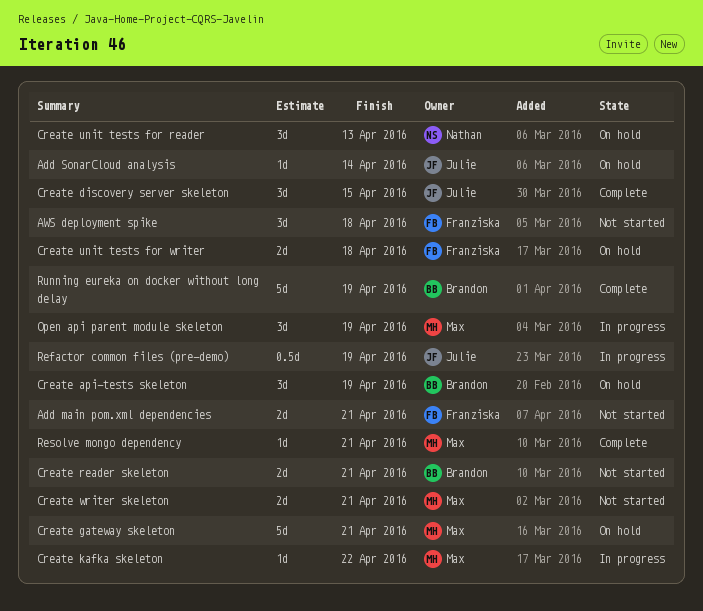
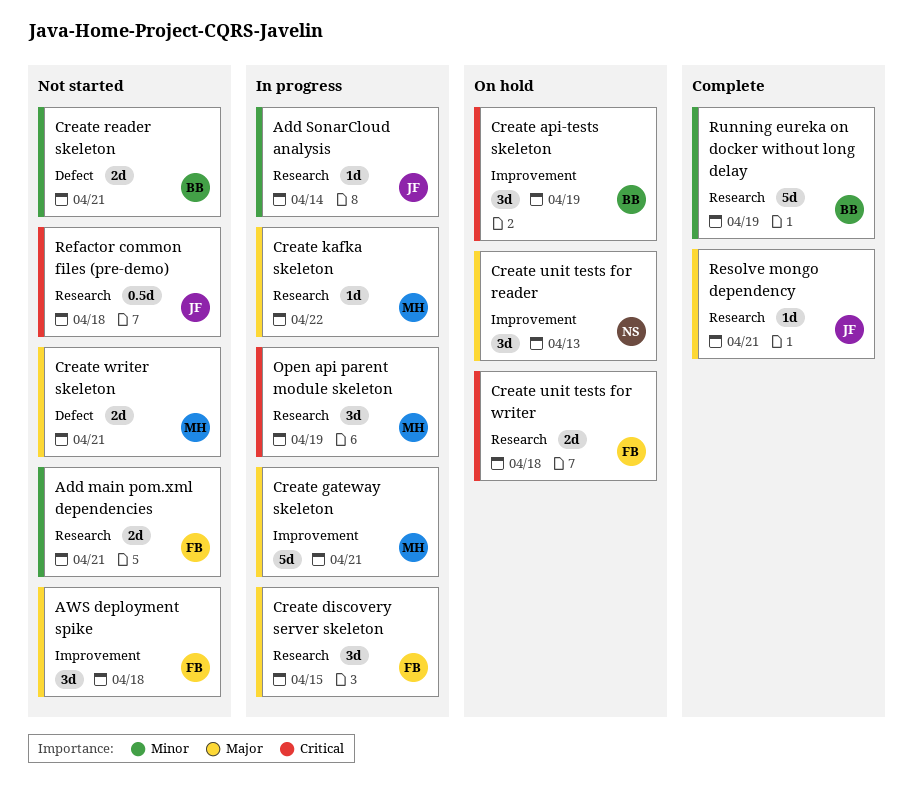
Add SonarCloud analysis, status: On hold -> In progress
Create discovery server skeleton, status: Complete -> In progress
Create discovery server skeleton, owner: Julie -> Franziska
Create gateway skeleton, status: On hold -> In progress
Refactor common files (pre-demo), status: In progress -> Not started
Refactor common files (pre-demo), due: Apr 19 -> Apr 18
Resolve mongo dependency, owner: Max -> Julie

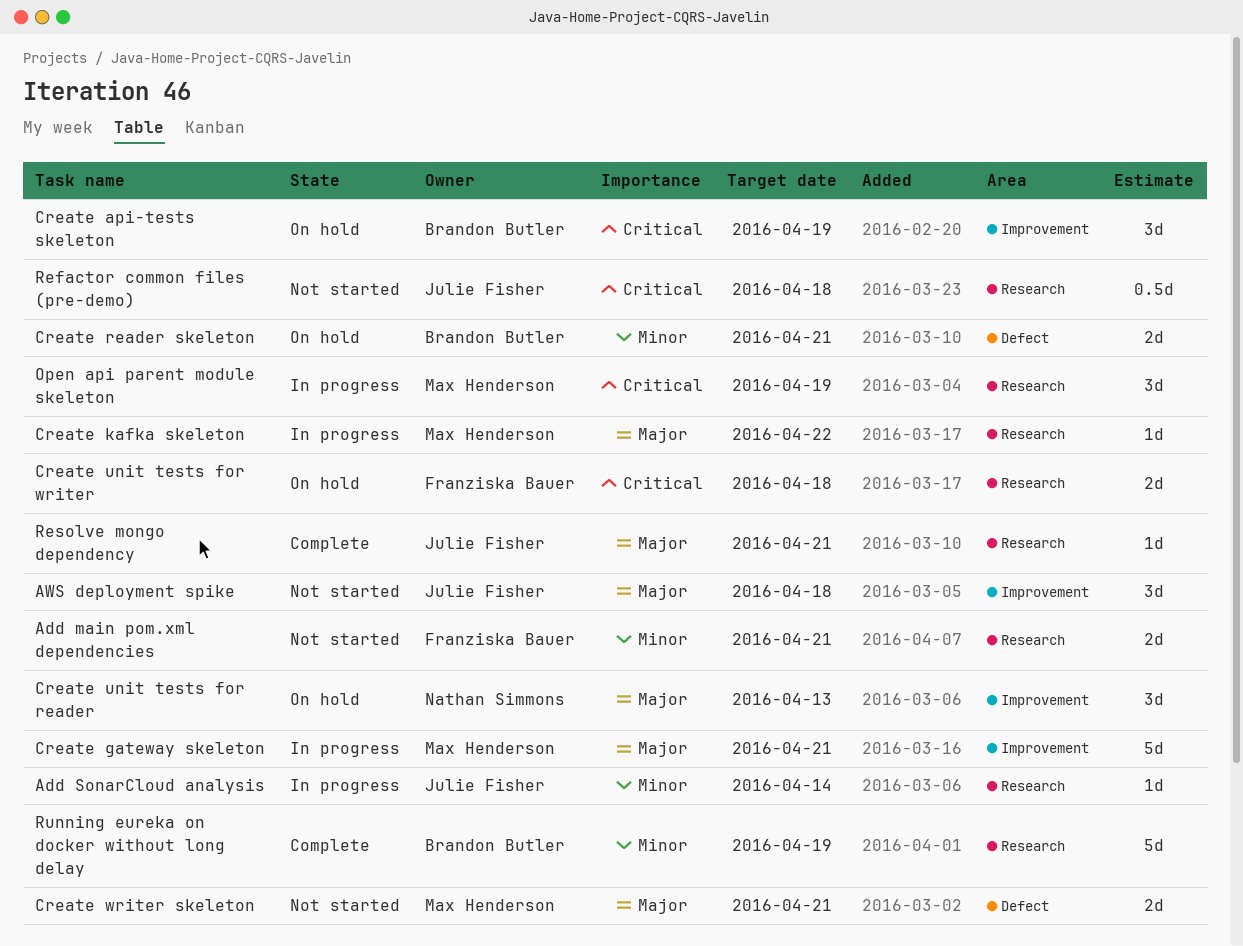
AWS deployment spike, owner: Franziska Bauer -> Julie Fisher
Create discovery server skeleton: present -> none
Create reader skeleton, status: Not started -> On hold

